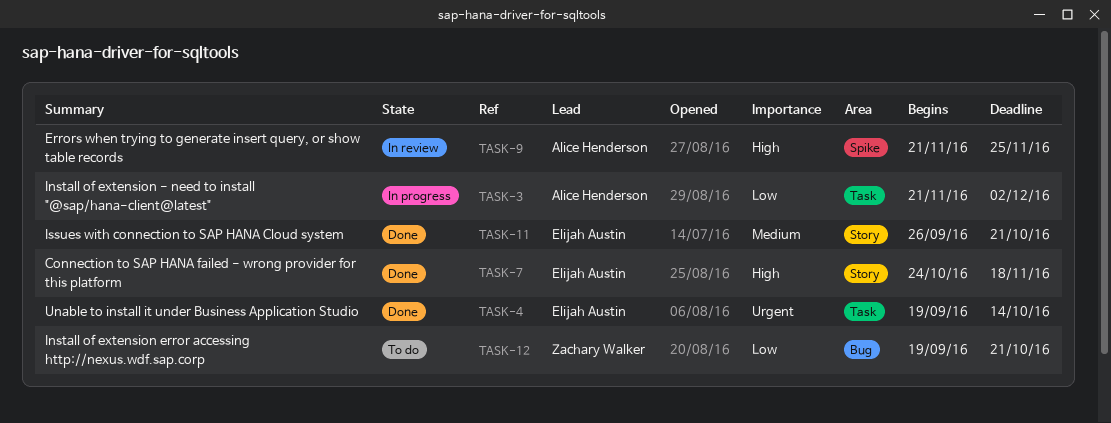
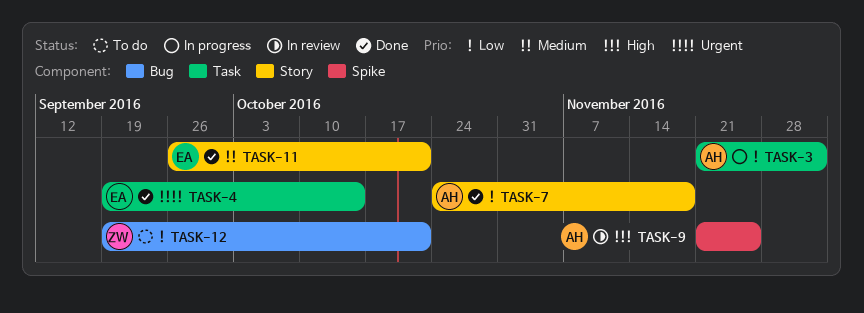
TASK-7, owner: Elijah Austin -> Alice Henderson
TASK-7, priority: High -> Low

